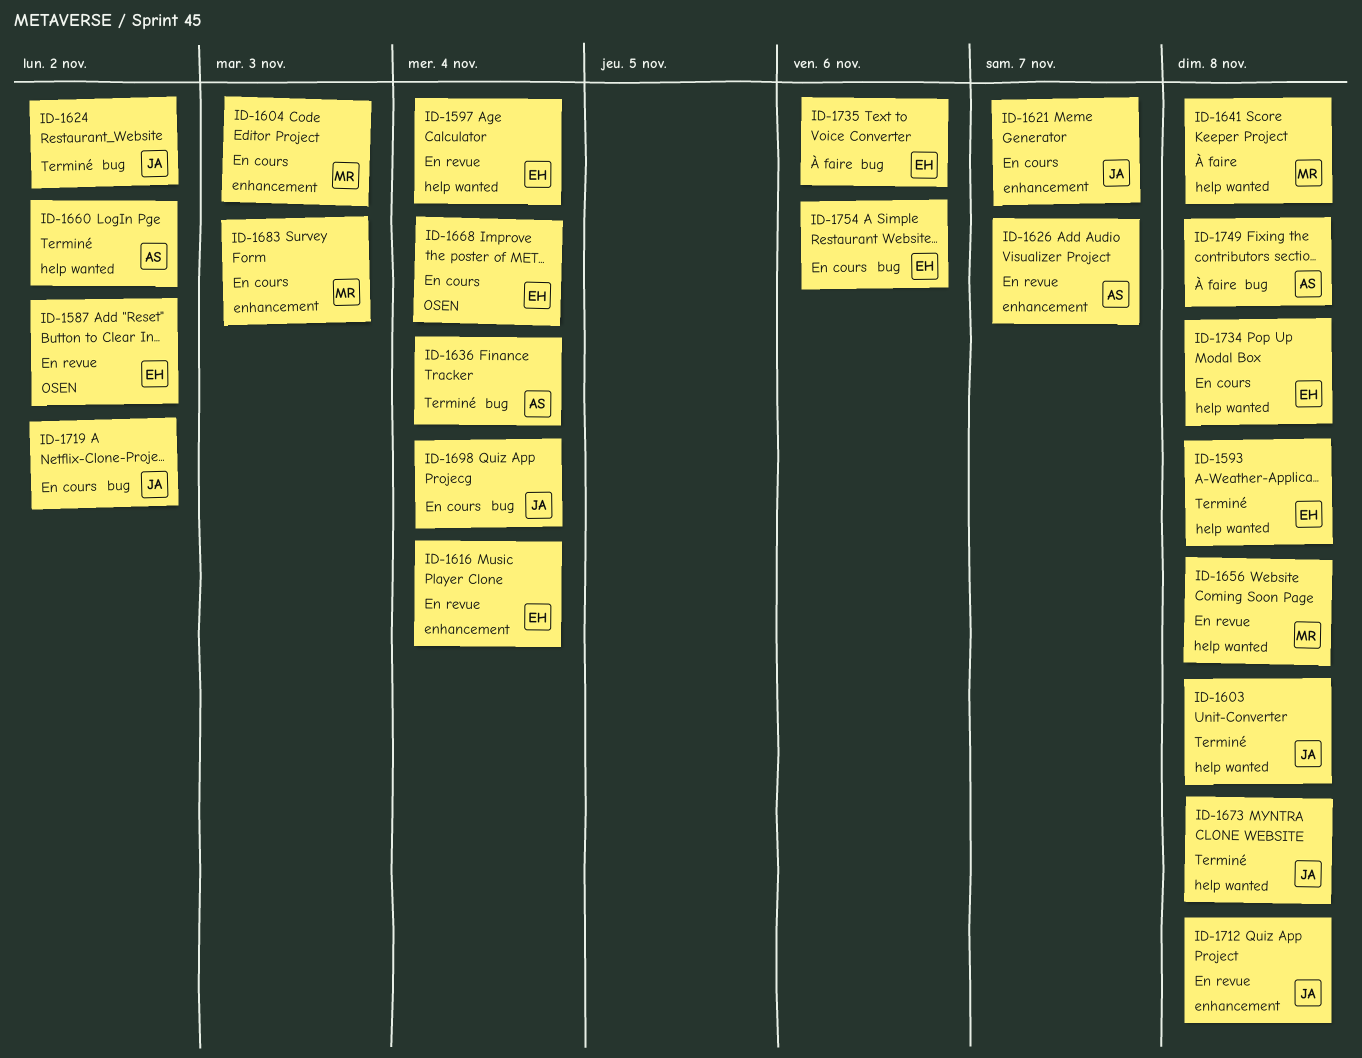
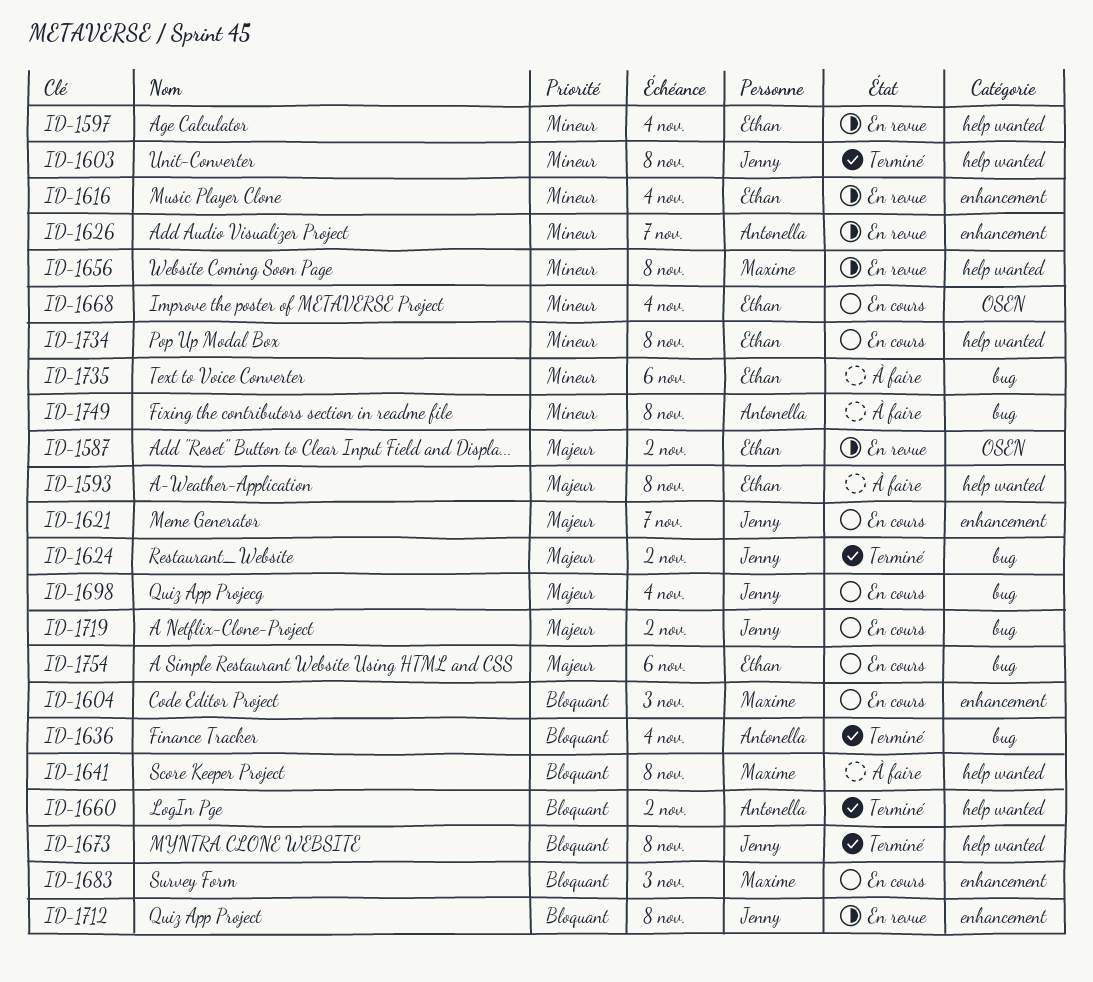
ID-1593, status: Terminé -> À faire

